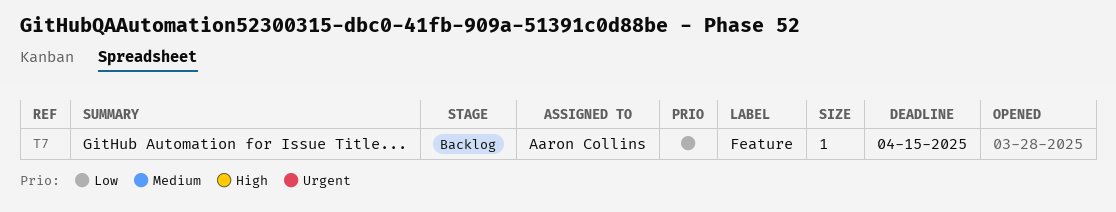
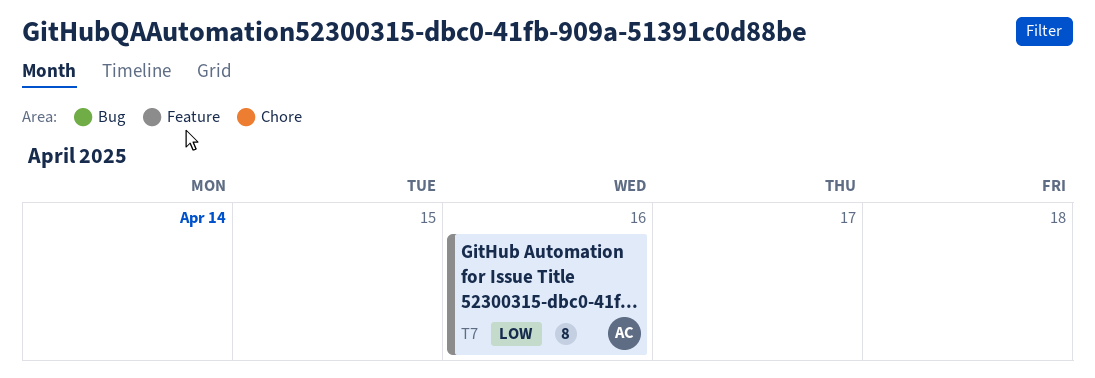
T7, estimate: 1 -> 8
T7, due: Apr 15 -> Apr 16

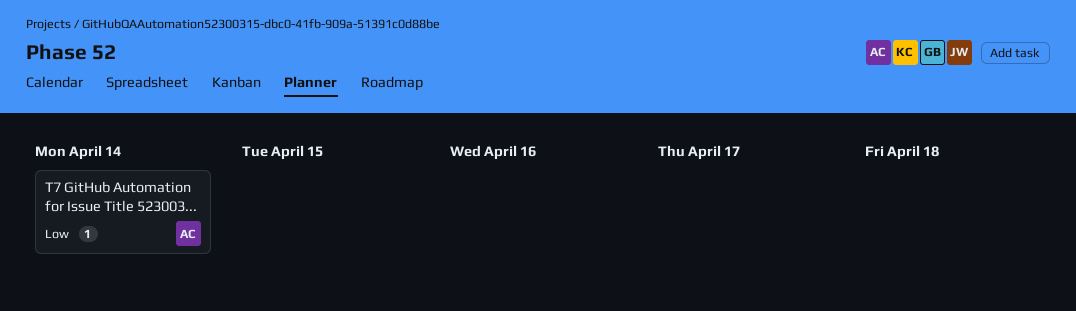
T7, estimate: 8 -> 1
T7, due: Apr 16 -> Apr 14

